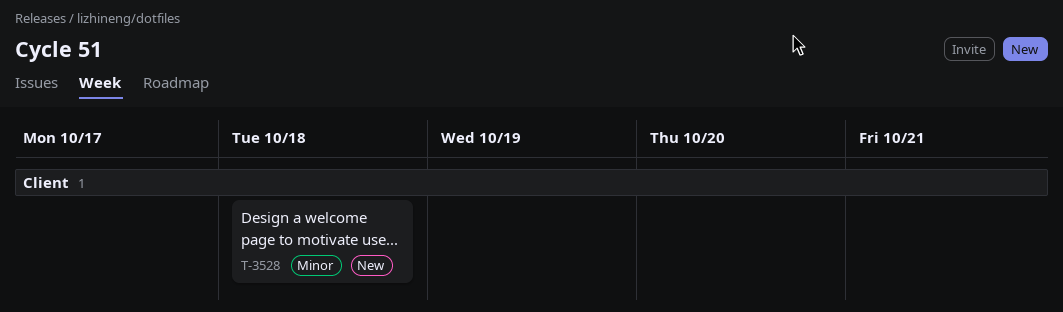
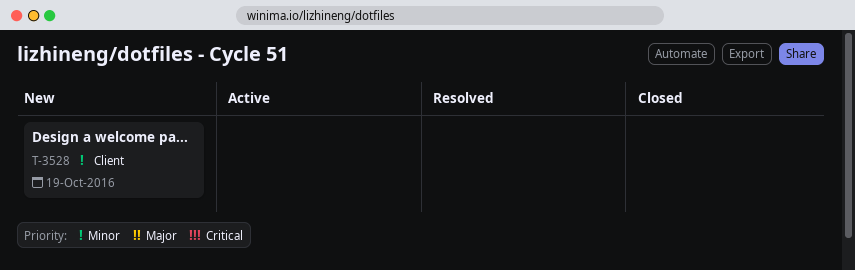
T-3528, due: Oct 18 -> Oct 19

